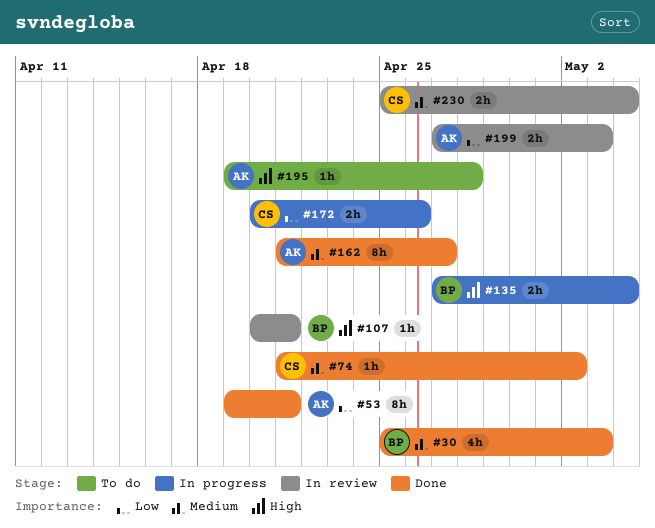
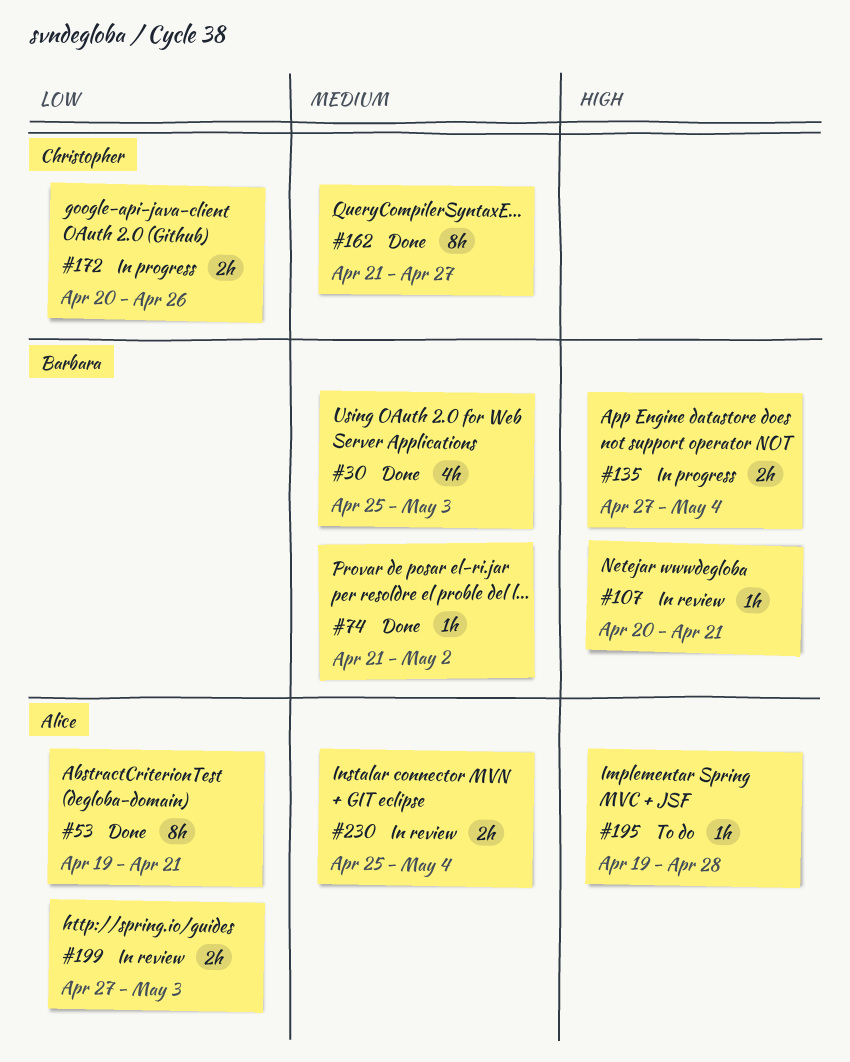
#74, owner: Christopher -> Barbara
#162, owner: Alice -> Christopher
#230, owner: Christopher -> Alice

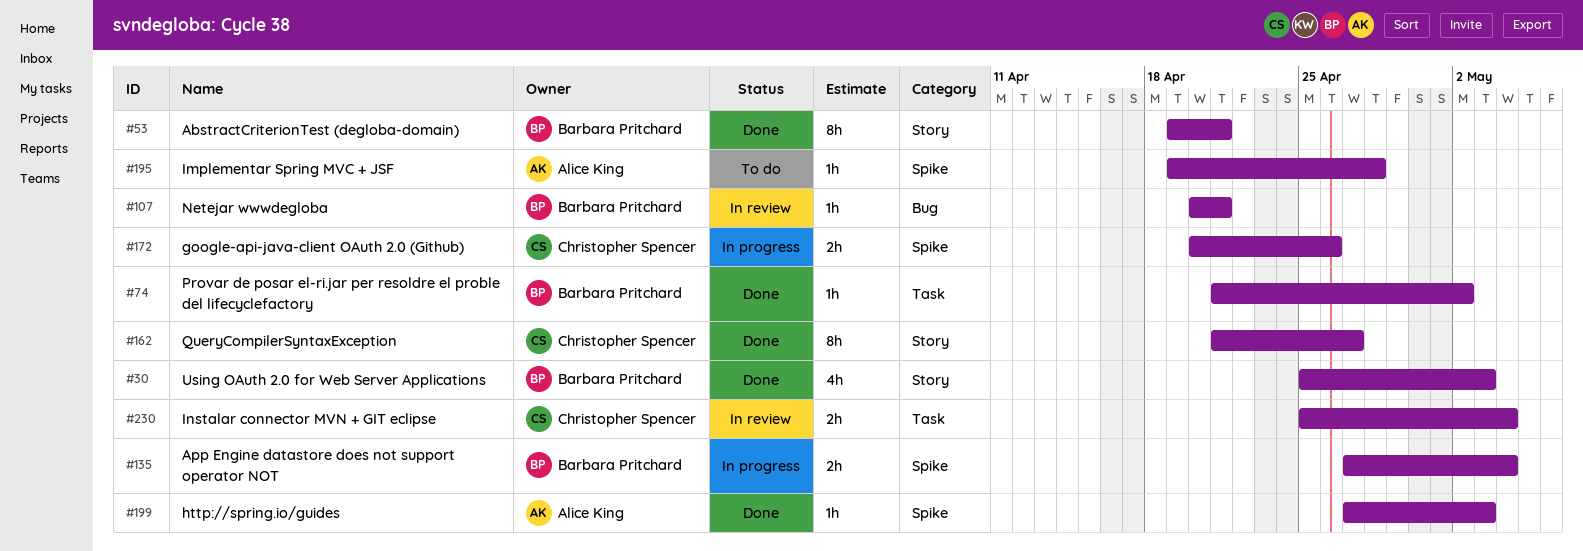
#53, owner: Alice King -> Barbara Pritchard
#199, status: In review -> Done
#199, estimate: 2h -> 1h
#230, owner: Alice King -> Christopher Spencer

